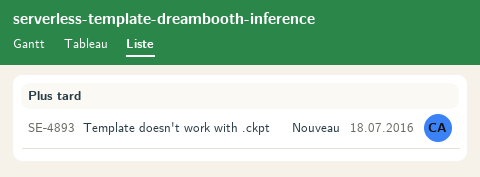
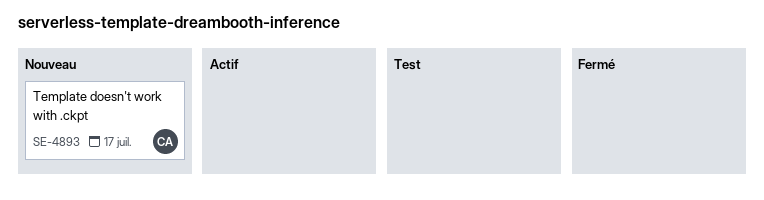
SE-4893, due: Jul 18 -> Jul 17

